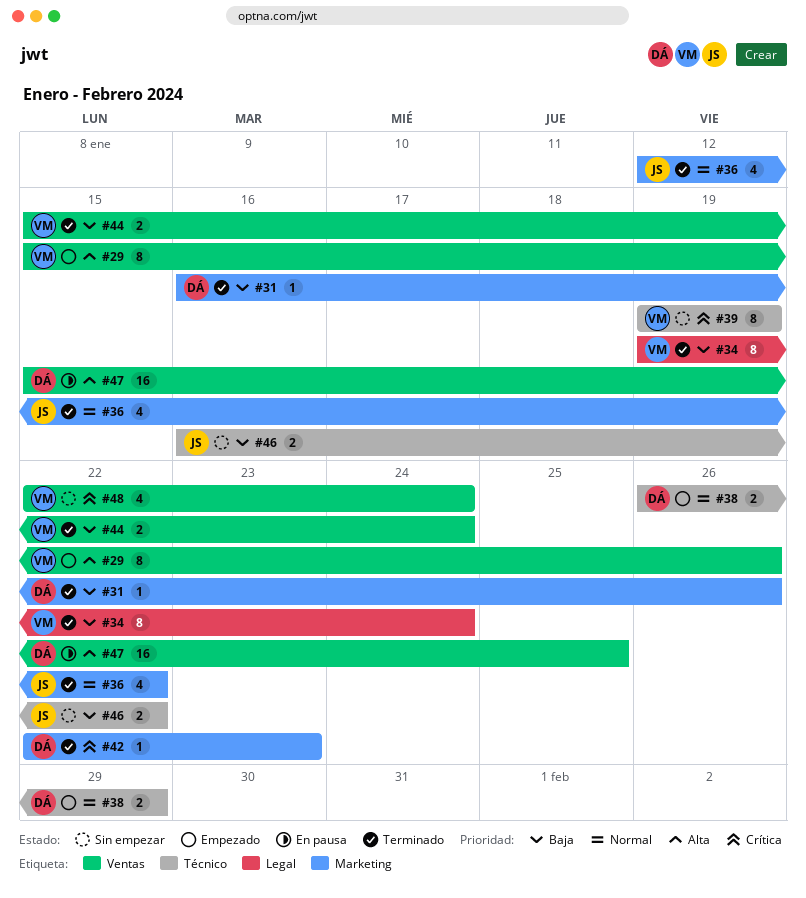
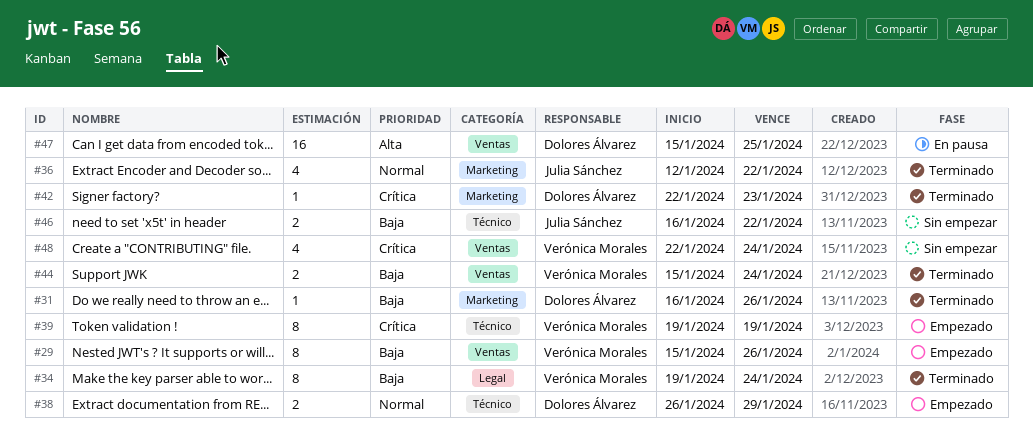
#29, priority: Alta -> Baja
#39, status: Sin empezar -> Empezado

